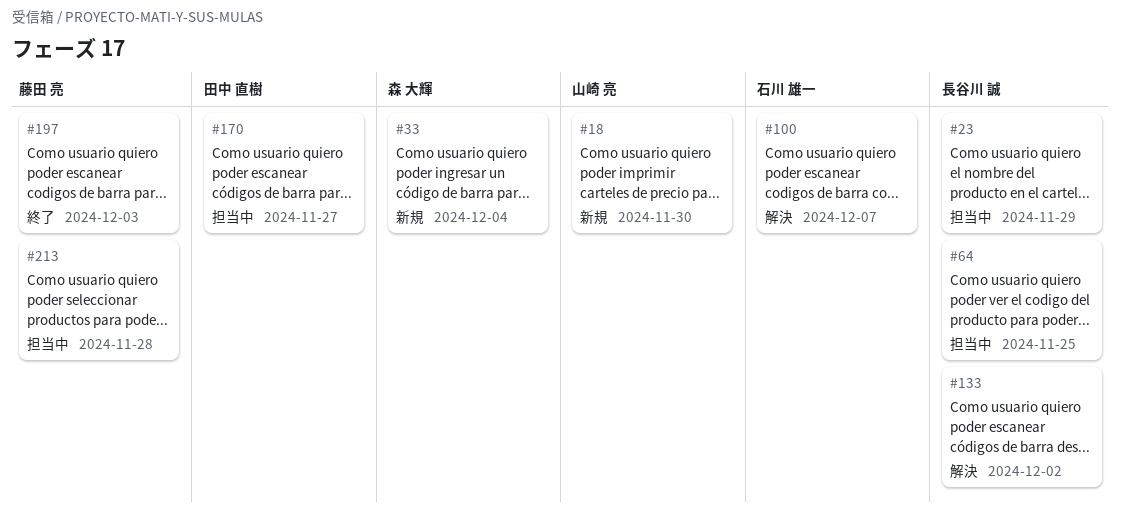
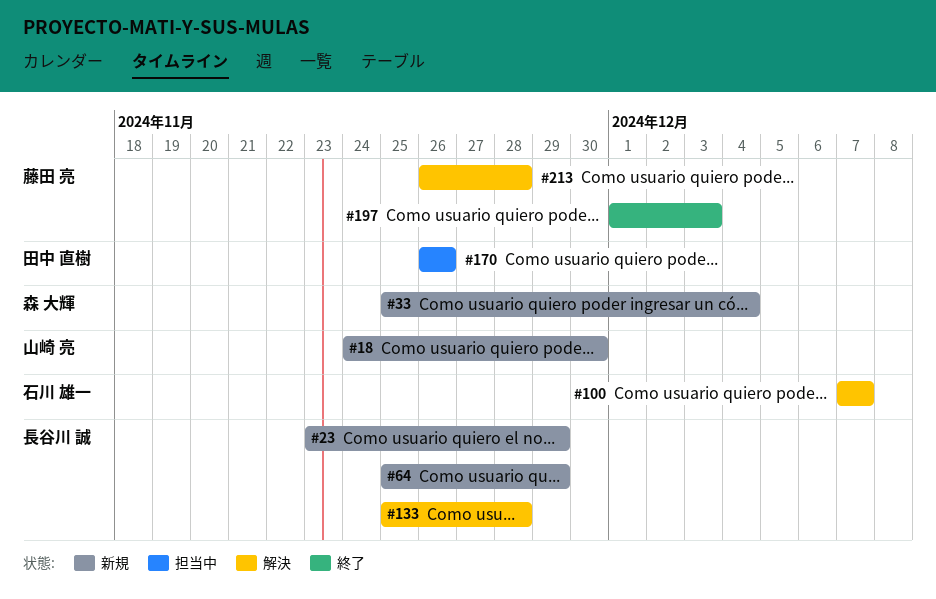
#23, status: 担当中 -> 新規
#64, status: 担当中 -> 新規
#64, due: Nov 25 -> Nov 29
#133, due: Dec 2 -> Nov 28
#170, due: Nov 27 -> Nov 26
#213, status: 担当中 -> 解決

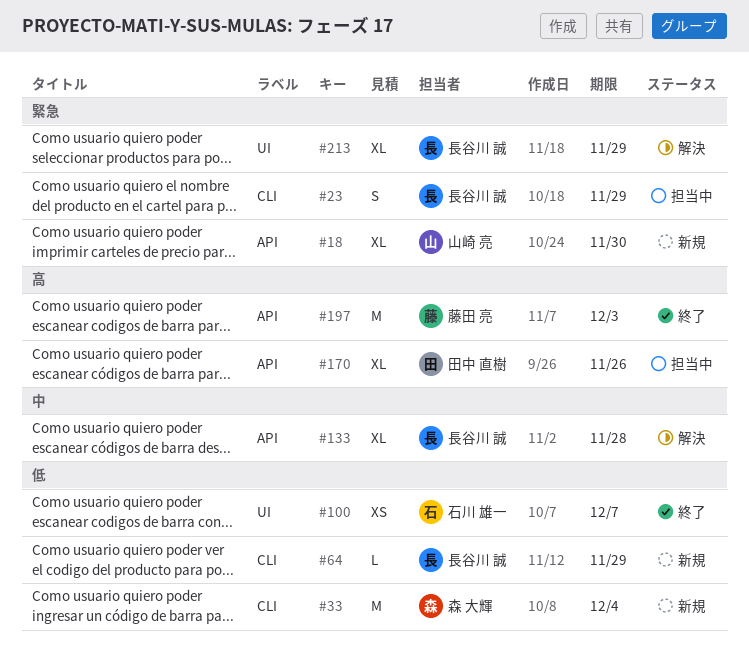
#23, status: 新規 -> 担当中
#100, status: 解決 -> 終了
#213, owner: 藤田 亮 -> 長谷川 誠
#213, due: Nov 28 -> Nov 29

